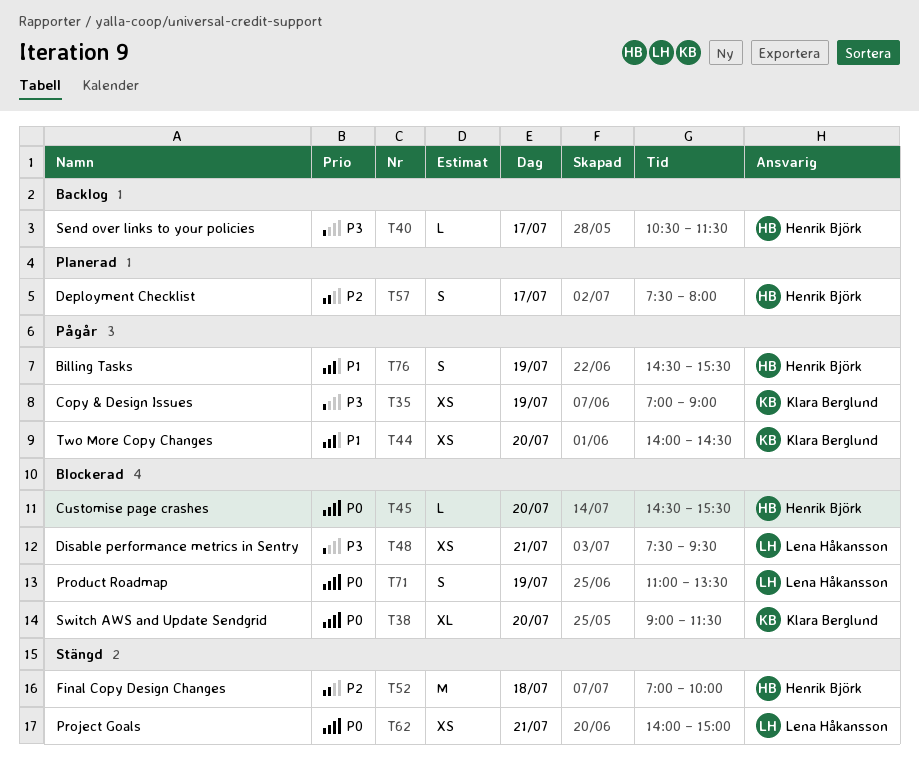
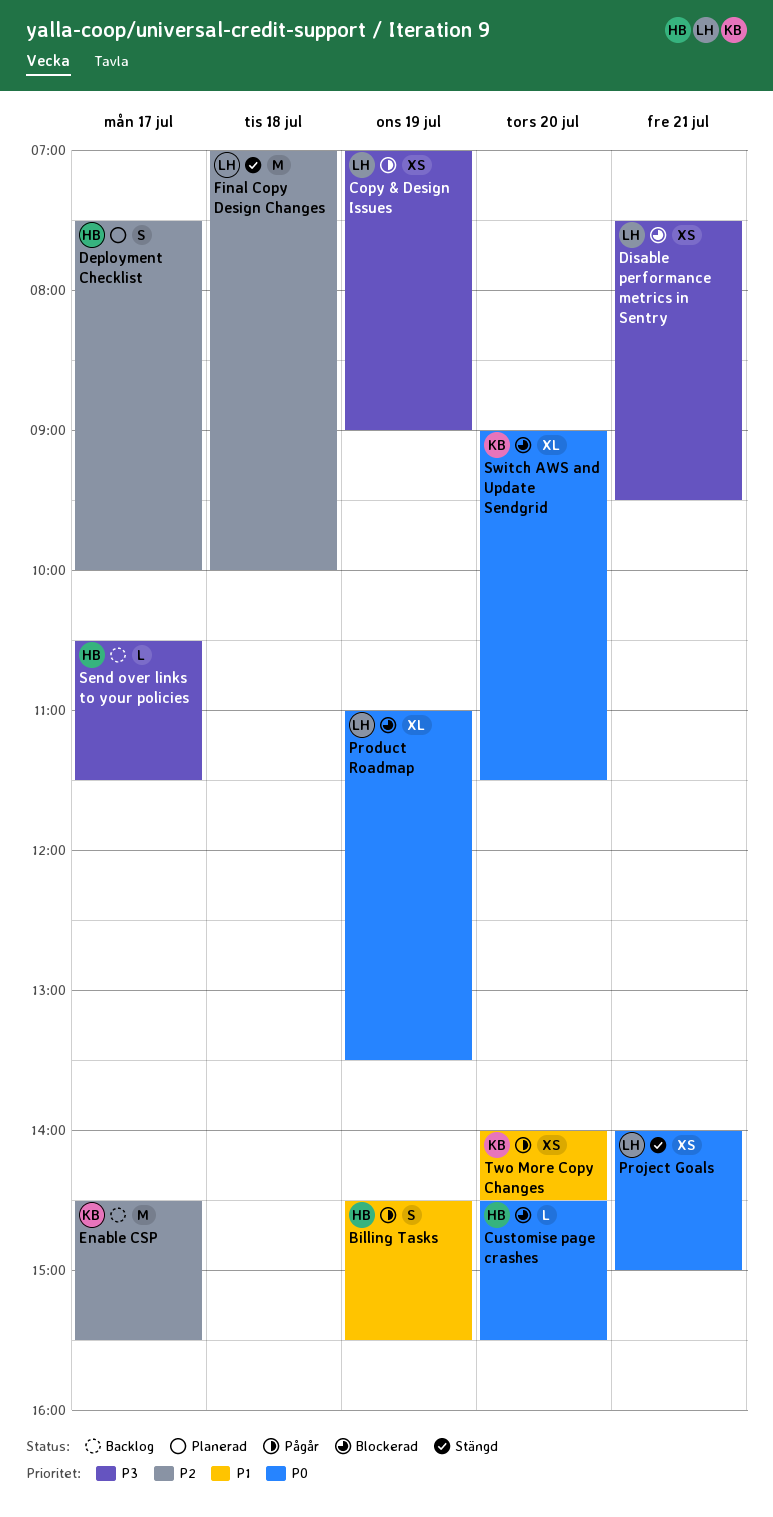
Copy & Design Issues, owner: Klara Berglund -> Lena Håkansson
Deployment Checklist, ends: 08:00 -> 10:00
Enable CSP: none -> present
Final Copy Design Changes, owner: Henrik Björk -> Lena Håkansson
Product Roadmap, estimate: S -> XL

